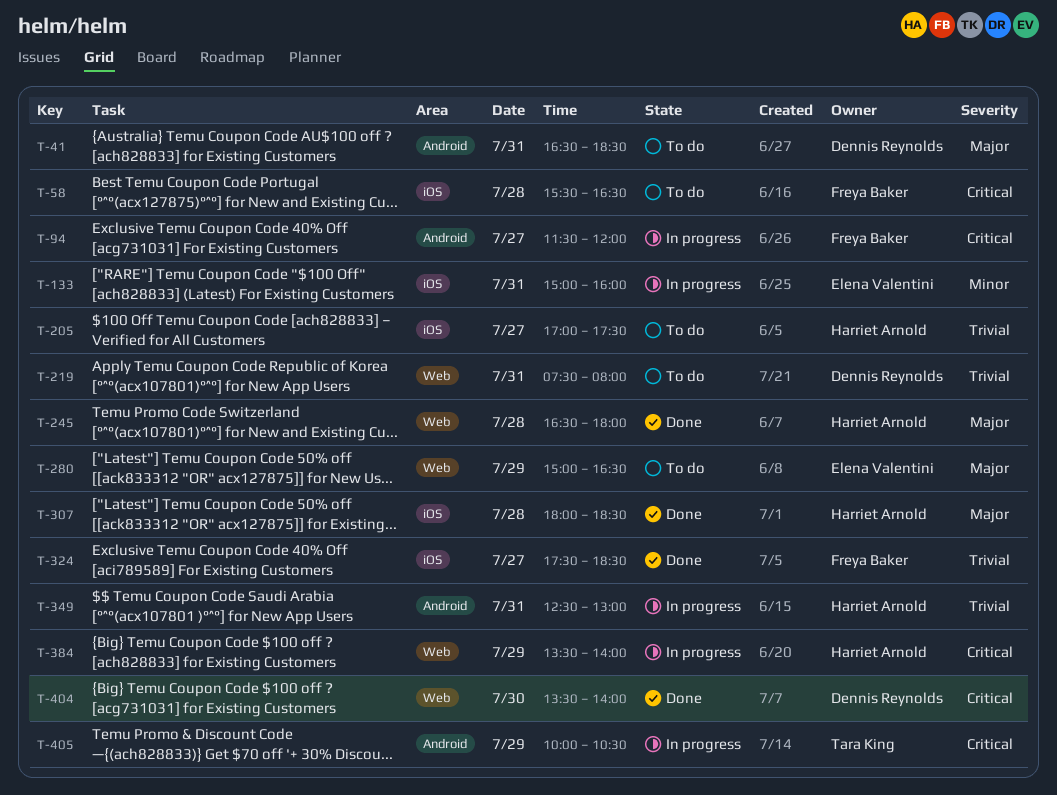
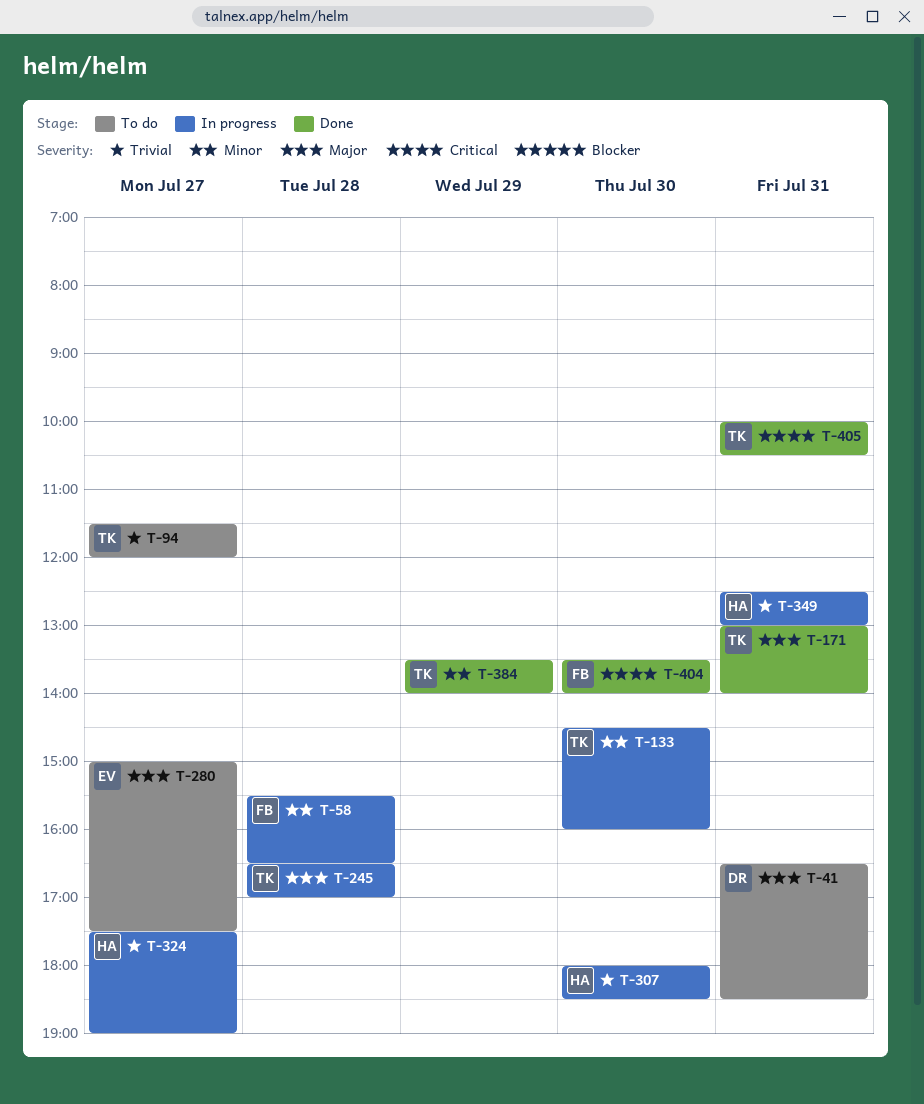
T-58, status: To do -> In progress
T-58, priority: Critical -> Minor
T-94, status: In progress -> To do
T-94, owner: Freya Baker -> Tara King
T-94, priority: Critical -> Trivial
T-133, owner: Elena Valentini -> Tara King
T-133, day: Jul 31 -> Jul 30
T-133, begins: 15:00 -> 14:30
T-171: none -> present
T-205: present -> none
T-219: present -> none
T-245, status: Done -> In progress
T-245, owner: Harriet Arnold -> Tara King
T-245, ends: 18:00 -> 17:00
T-280, day: Jul 29 -> Jul 27
T-280, ends: 16:30 -> 17:30
T-307, status: Done -> In progress
T-307, priority: Major -> Trivial
T-307, day: Jul 28 -> Jul 30
T-324, status: Done -> In progress
T-324, owner: Freya Baker -> Harriet Arnold
T-324, ends: 18:30 -> 19:00
T-384, status: In progress -> Done
T-384, owner: Harriet Arnold -> Tara King
T-384, priority: Critical -> Minor
T-404, owner: Dennis Reynolds -> Freya Baker
T-405, status: In progress -> Done
T-405, day: Jul 29 -> Jul 31

